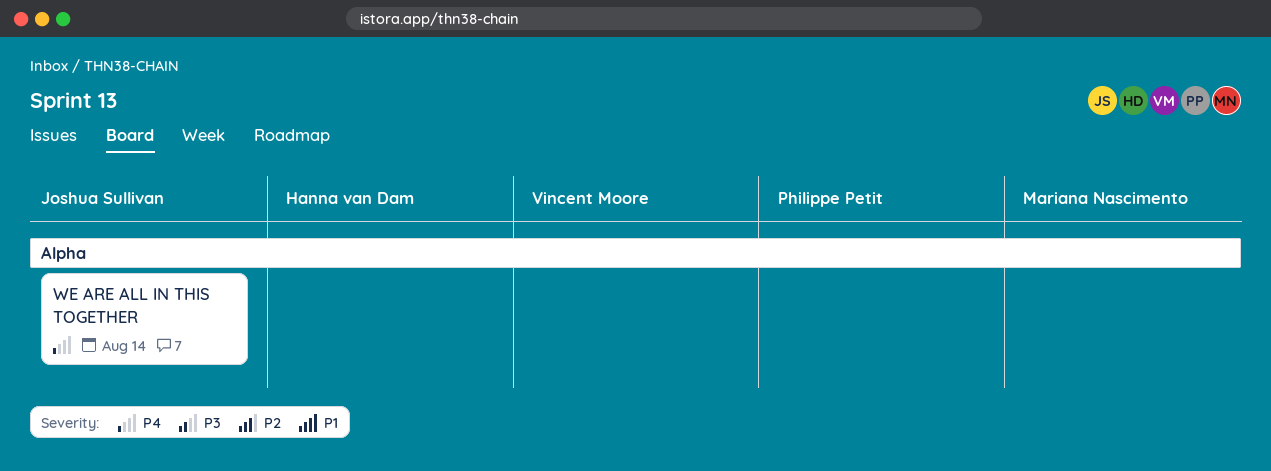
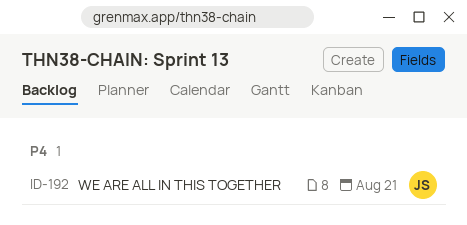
WE ARE ALL IN THIS TOGETHER, due: Aug 14 -> Aug 21

